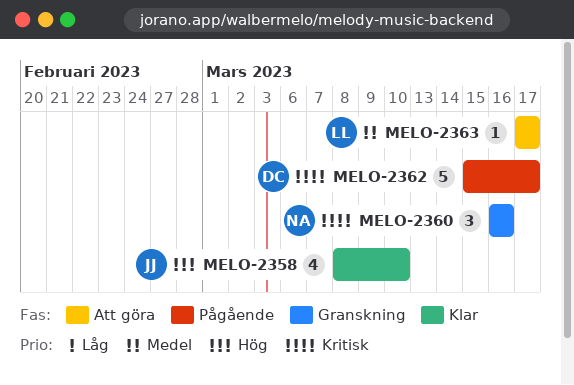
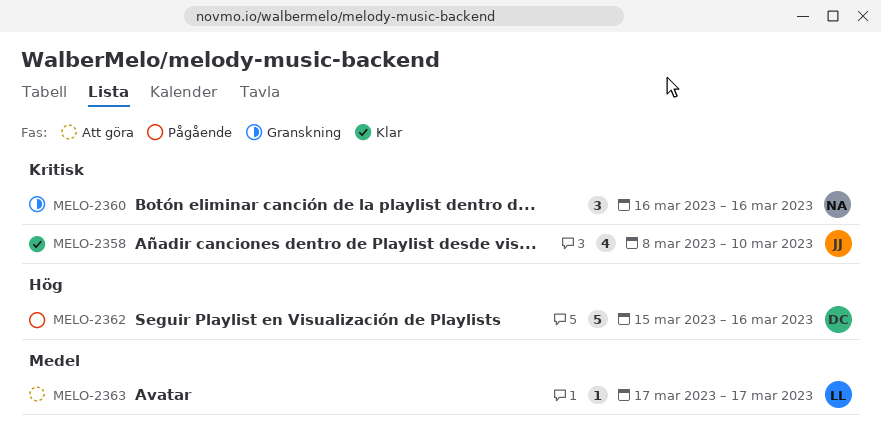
MELO-2358, priority: Hög -> Kritisk
MELO-2362, priority: Kritisk -> Hög
MELO-2362, due: Mar 17 -> Mar 16

